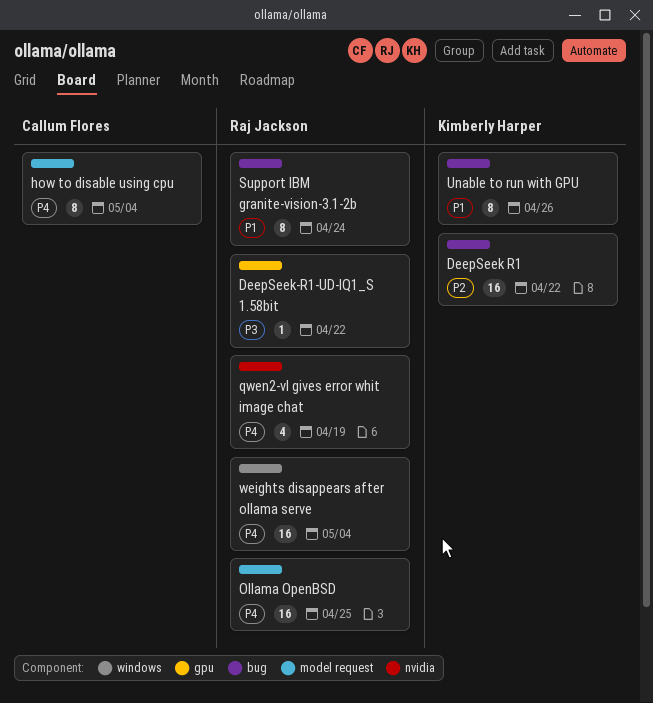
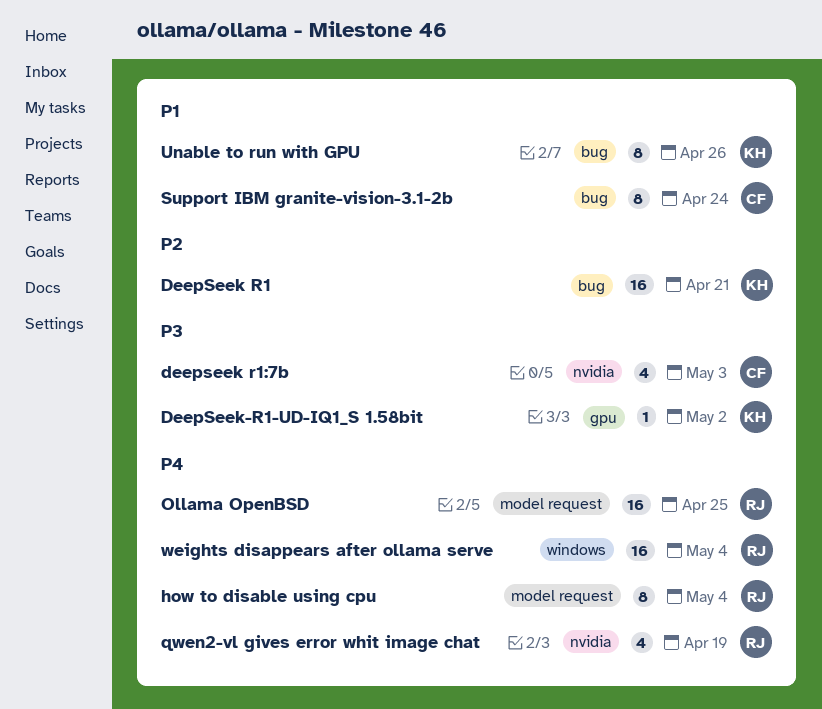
DeepSeek R1, due: Apr 22 -> Apr 21
deepseek r1:7b: none -> present
DeepSeek-R1-UD-IQ1_S 1.58bit, owner: Raj Jackson -> Kimberly Harper
DeepSeek-R1-UD-IQ1_S 1.58bit, due: Apr 22 -> May 2
how to disable using cpu, owner: Callum Flores -> Raj Jackson
Support IBM granite-vision-3.1-2b, owner: Raj Jackson -> Callum Flores

